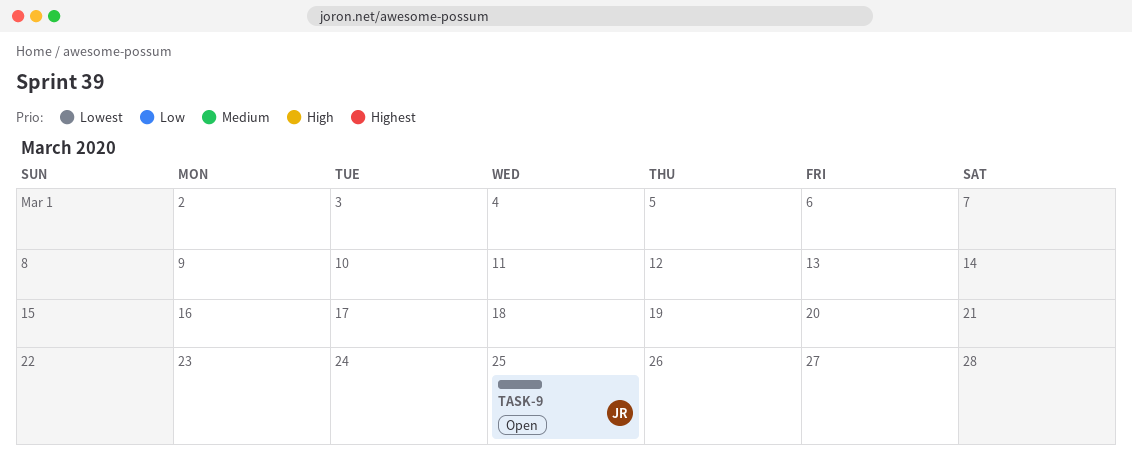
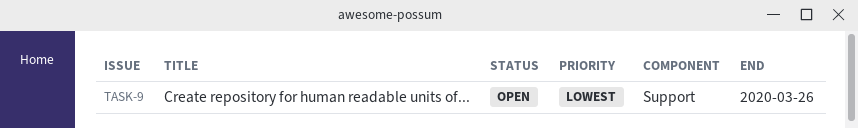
TASK-9, due: Mar 25 -> Mar 26

